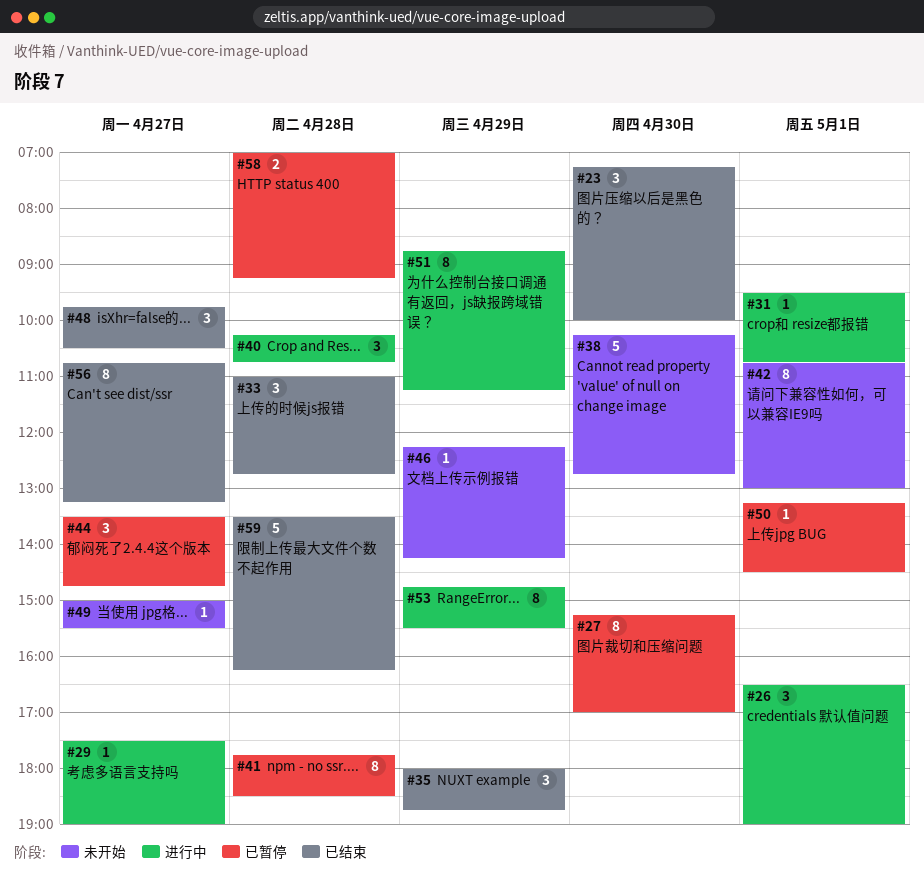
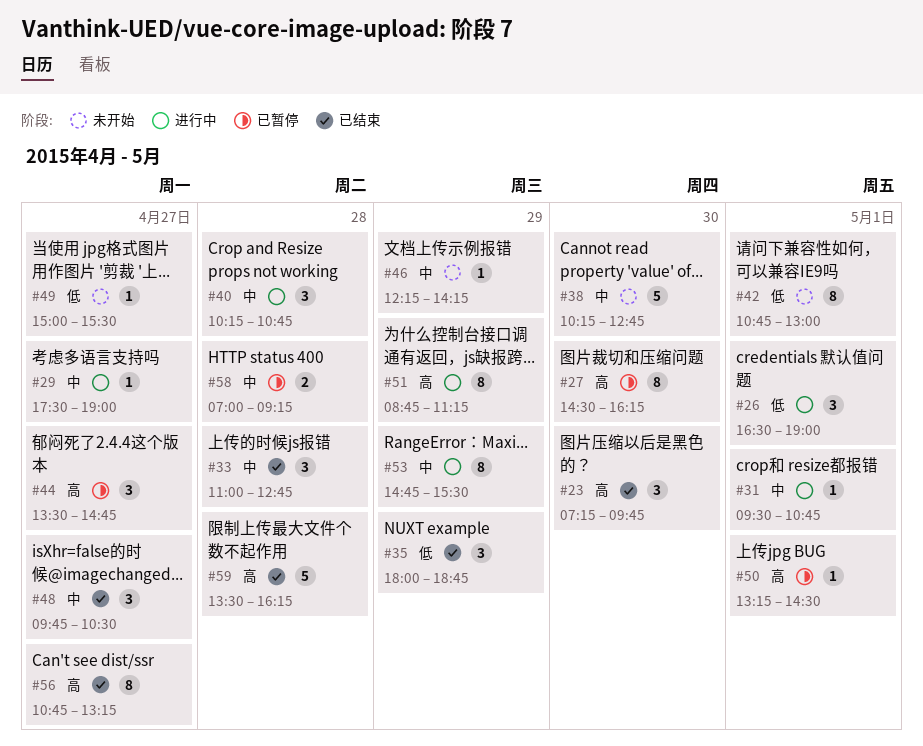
#23, ends: 10:00 -> 09:45
#27, begins: 15:15 -> 14:30
#27, ends: 17:00 -> 16:15
#41: present -> none

